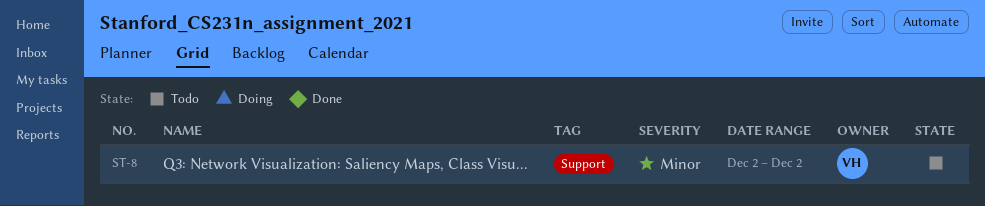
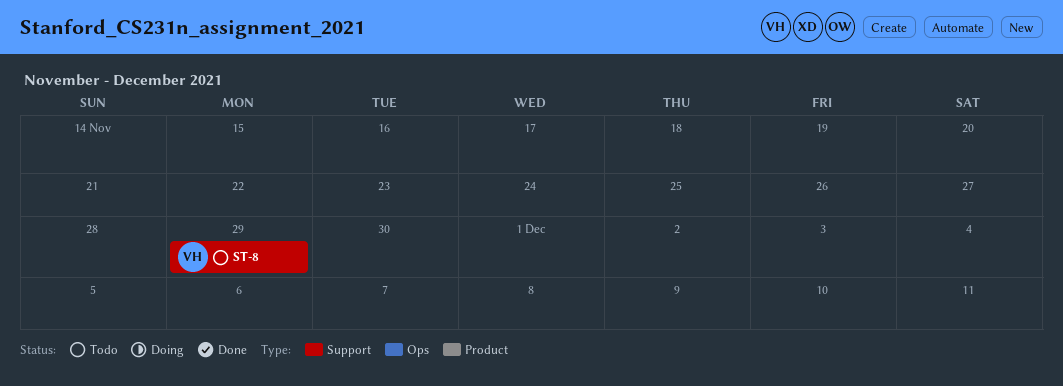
ST-8, start: Dec 2 -> Nov 29
ST-8, due: Dec 2 -> Nov 29

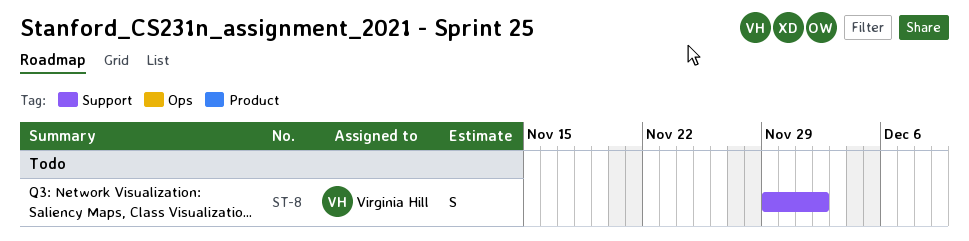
ST-8, due: Nov 29 -> Dec 2

